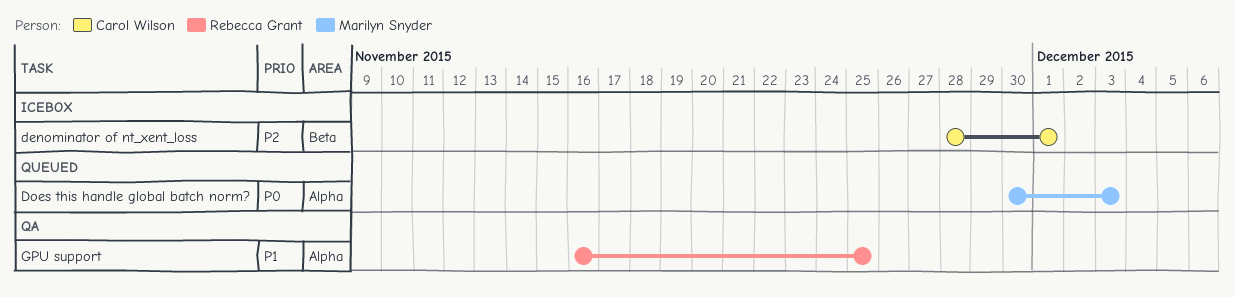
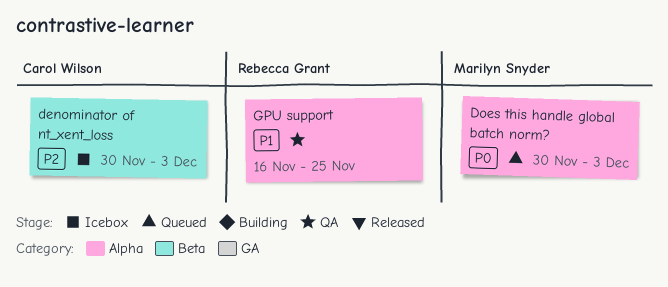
denominator of nt_xent_loss, start: Nov 28 -> Nov 30
denominator of nt_xent_loss, due: Dec 1 -> Dec 3

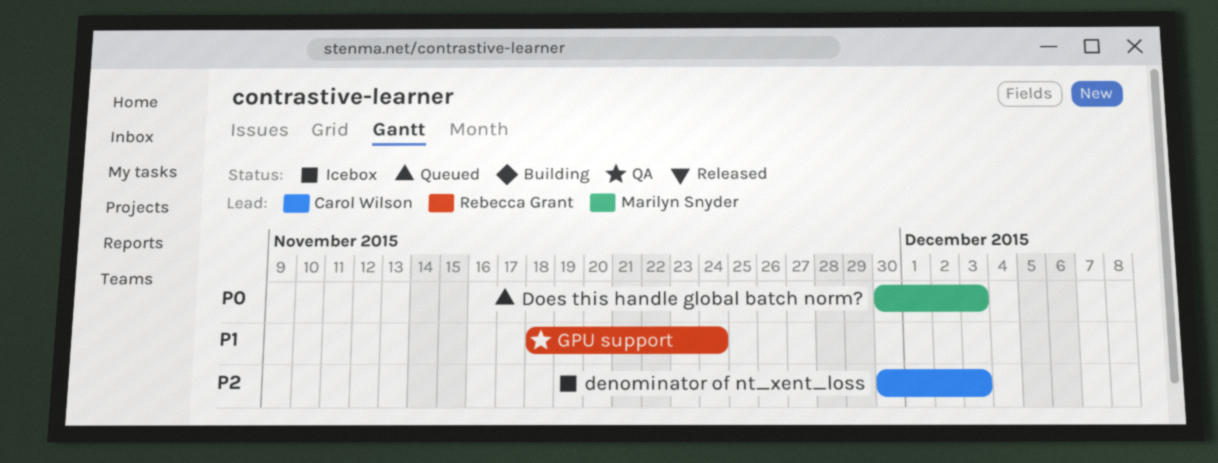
GPU support, start: Nov 16 -> Nov 18
GPU support, due: Nov 25 -> Nov 24

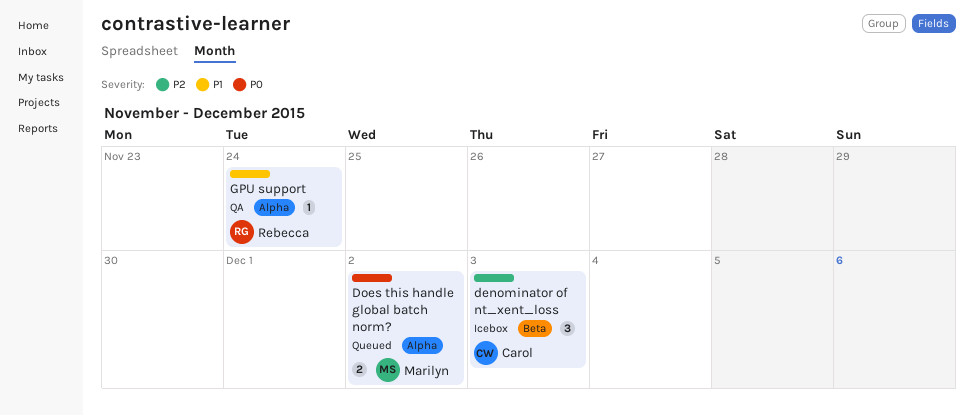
Does this handle global batch norm?, due: Dec 3 -> Dec 2

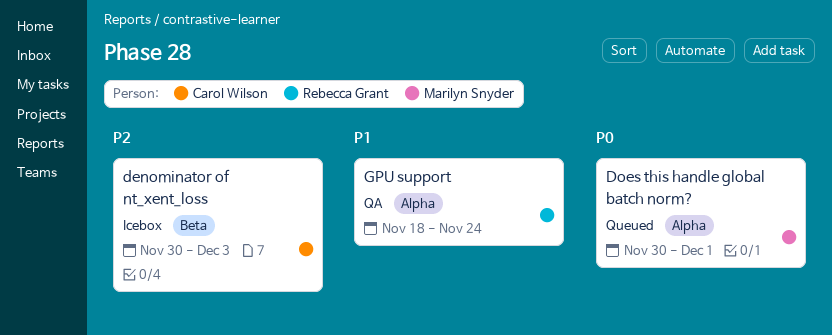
Does this handle global batch norm?, due: Dec 2 -> Dec 1

